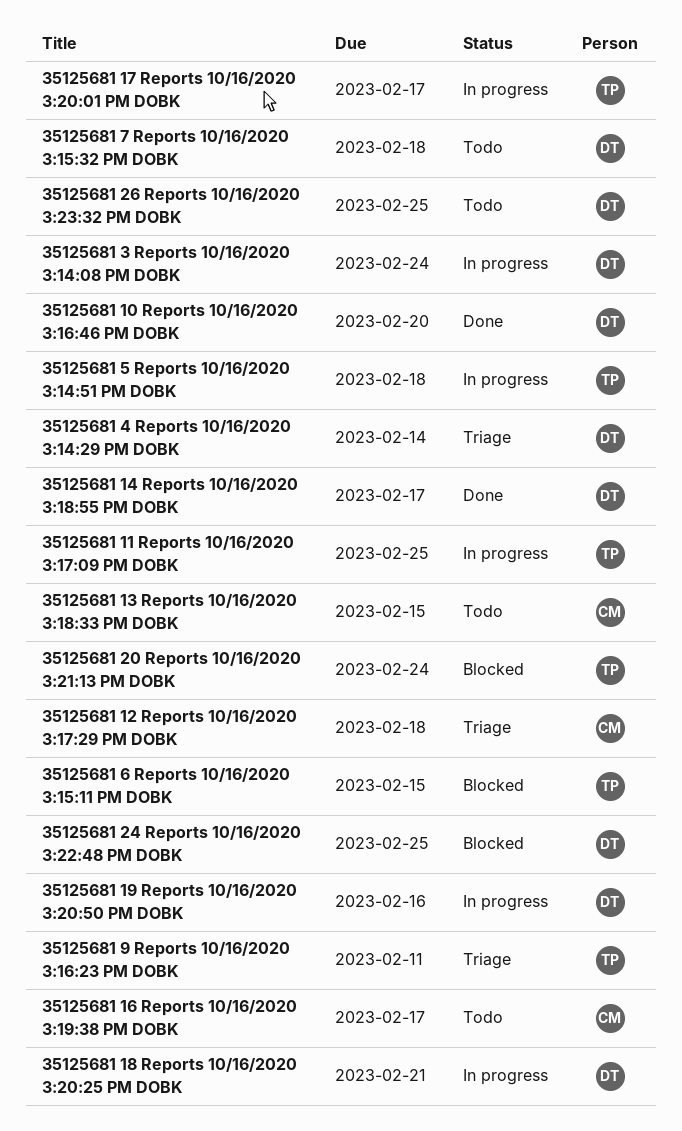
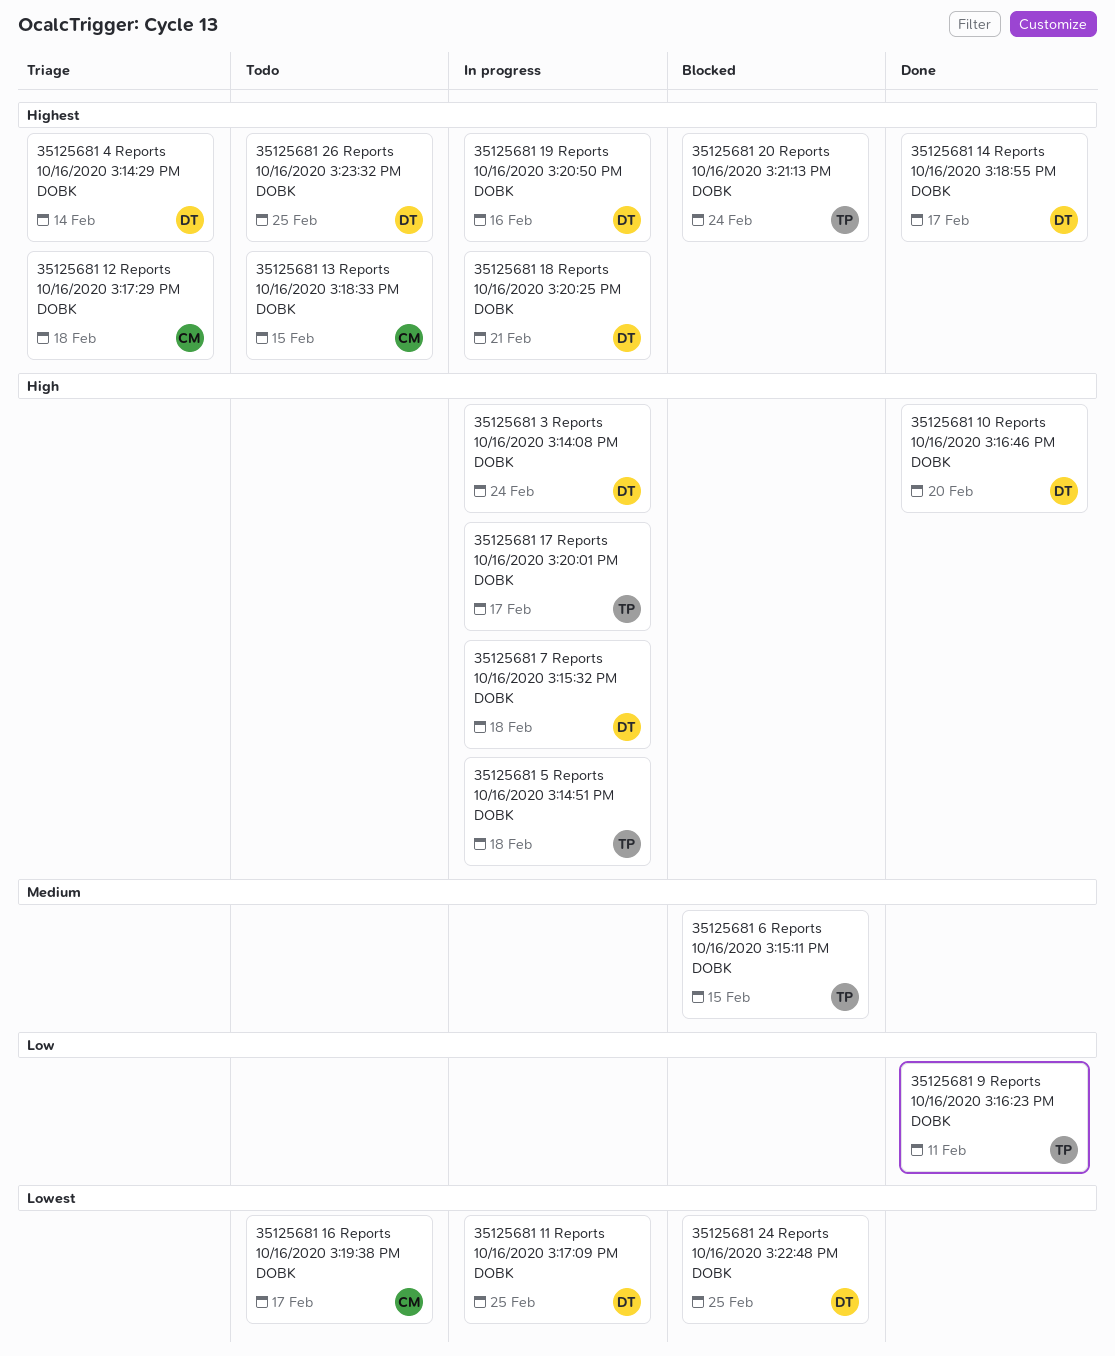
35125681 11 Reports 10/16/2020 3:17:09 PM DOBK, owner: TP -> DT
35125681 7 Reports 10/16/2020 3:15:32 PM DOBK, status: Todo -> In progress
35125681 9 Reports 10/16/2020 3:16:23 PM DOBK, status: Triage -> Done

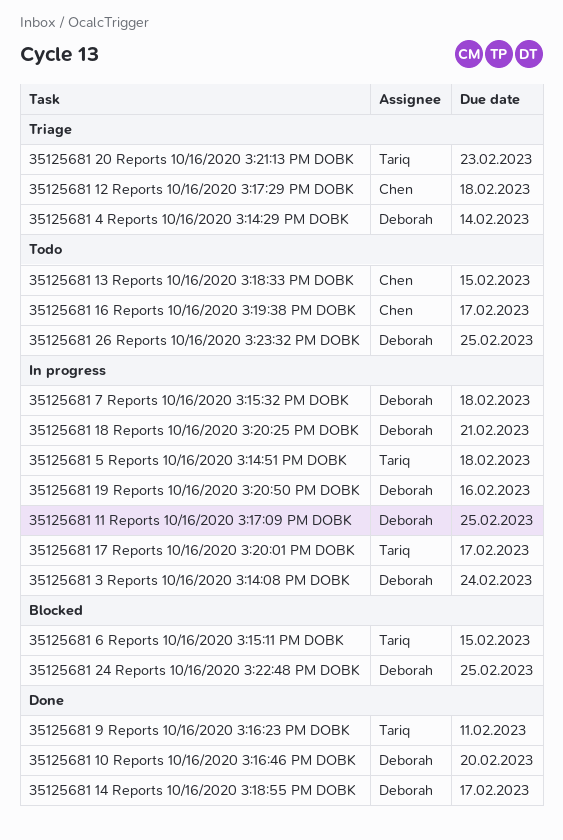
35125681 20 Reports 10/16/2020 3:21:13 PM DOBK, status: Blocked -> Triage
35125681 20 Reports 10/16/2020 3:21:13 PM DOBK, due: Feb 24 -> Feb 23

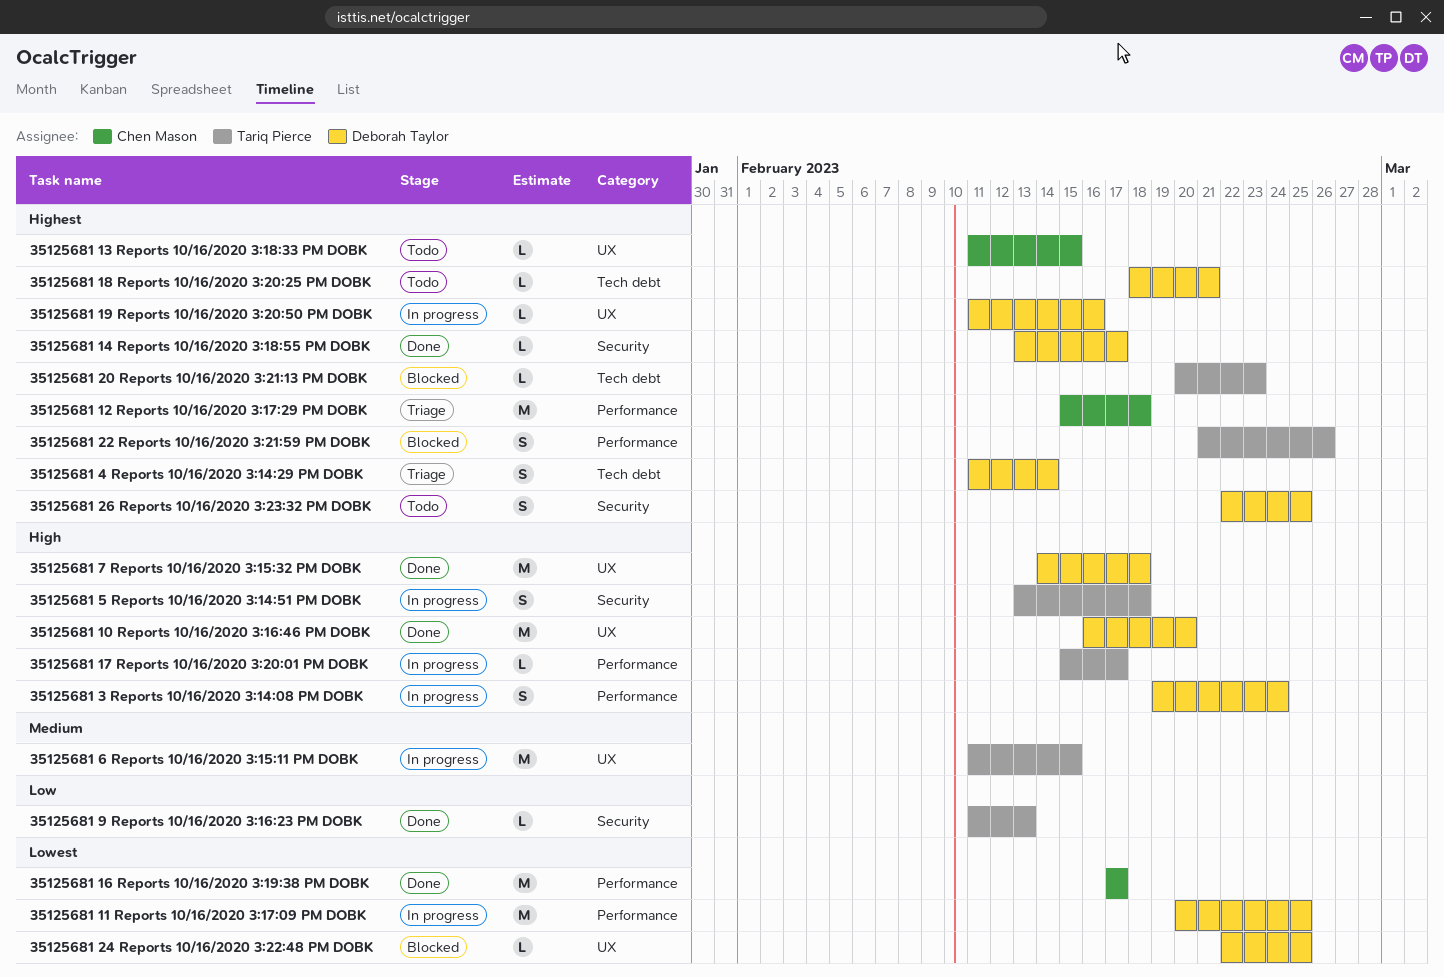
35125681 16 Reports 10/16/2020 3:19:38 PM DOBK, status: Todo -> Done
35125681 18 Reports 10/16/2020 3:20:25 PM DOBK, status: In progress -> Todo
35125681 20 Reports 10/16/2020 3:21:13 PM DOBK, status: Triage -> Blocked
35125681 22 Reports 10/16/2020 3:21:59 PM DOBK: none -> present
35125681 6 Reports 10/16/2020 3:15:11 PM DOBK, status: Blocked -> In progress
35125681 7 Reports 10/16/2020 3:15:32 PM DOBK, status: In progress -> Done
35125681 9 Reports 10/16/2020 3:16:23 PM DOBK, due: Feb 11 -> Feb 13

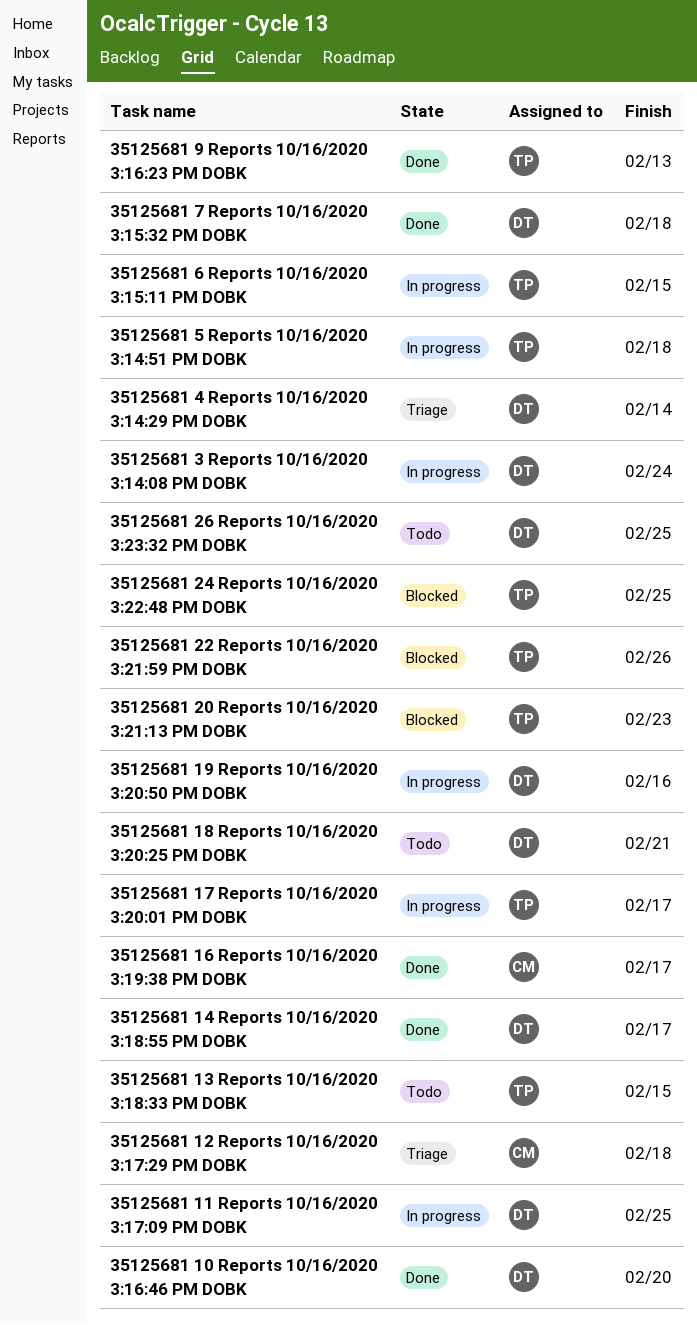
35125681 13 Reports 10/16/2020 3:18:33 PM DOBK, owner: Chen Mason -> Tariq Pierce
35125681 24 Reports 10/16/2020 3:22:48 PM DOBK, owner: Deborah Taylor -> Tariq Pierce

